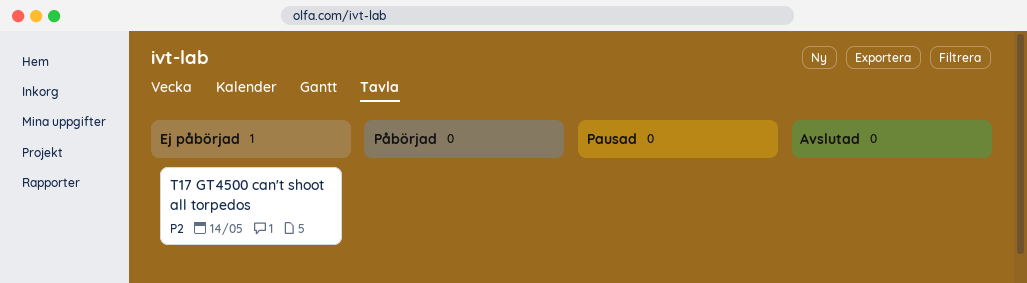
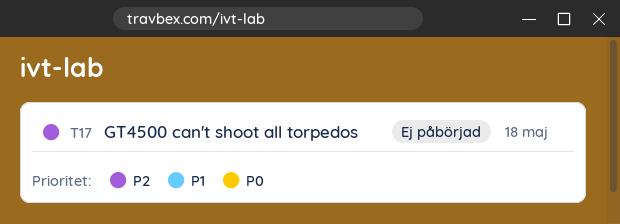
T17, due: May 14 -> May 18

